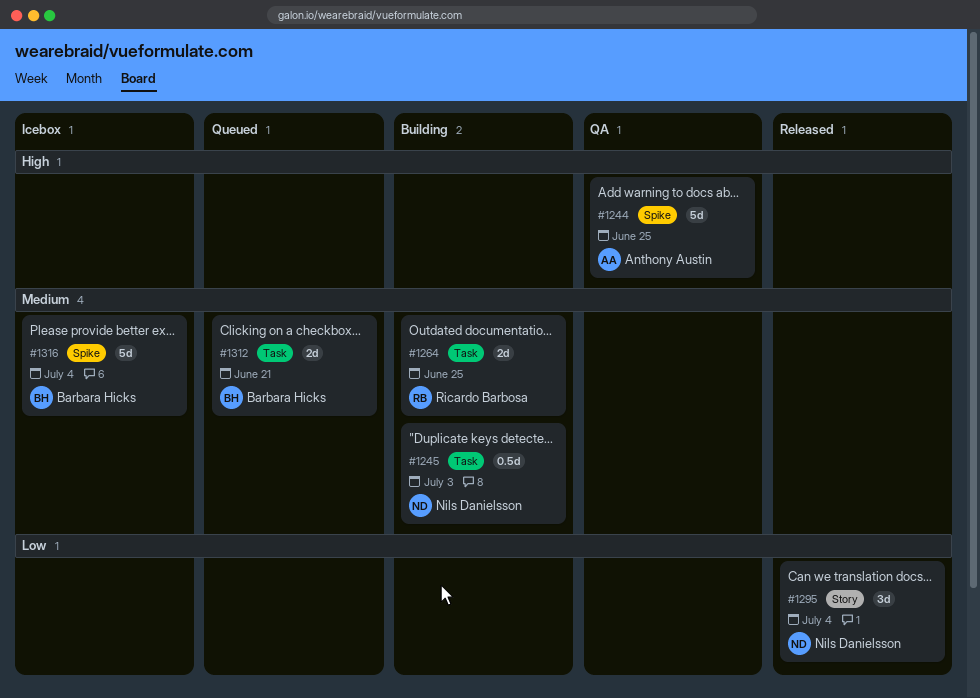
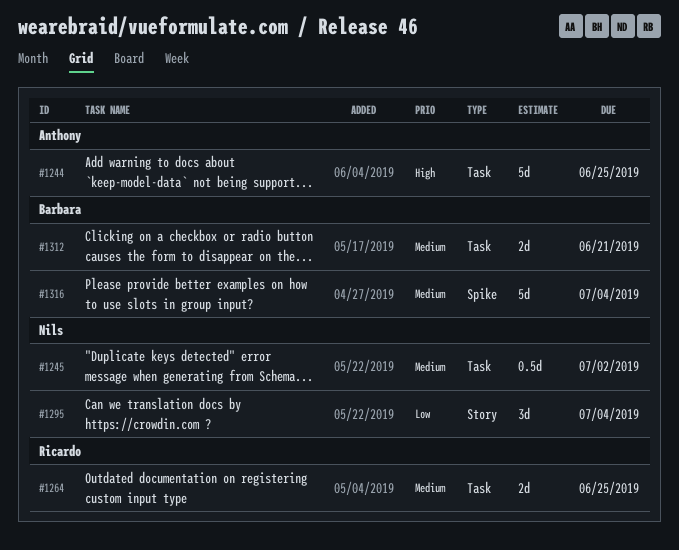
#1244, label: Spike -> Task
#1245, due: Jul 3 -> Jul 2

